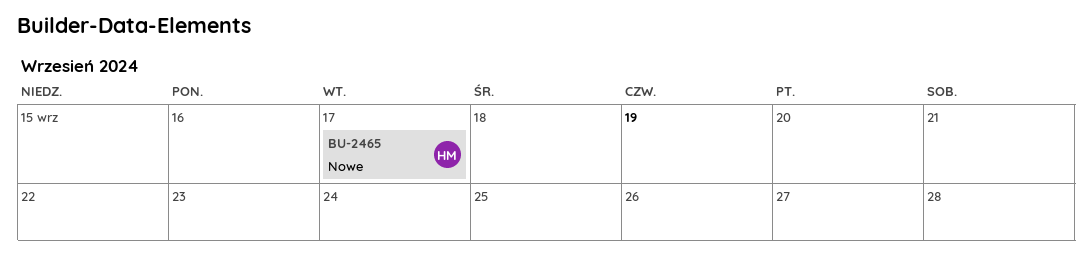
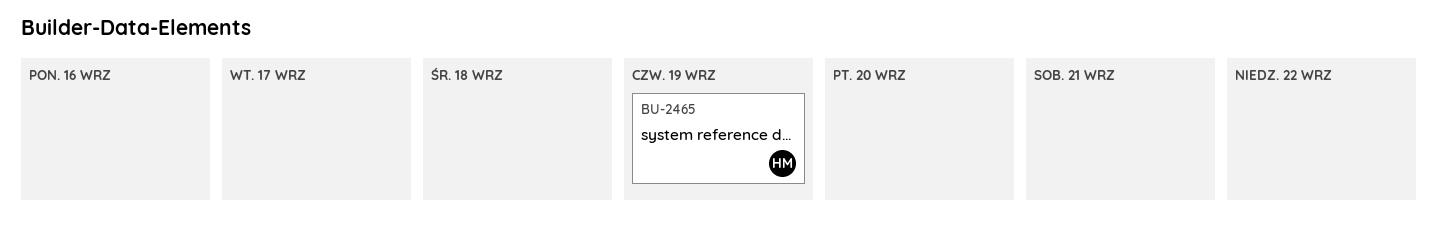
BU-2465, due: Sep 17 -> Sep 19

